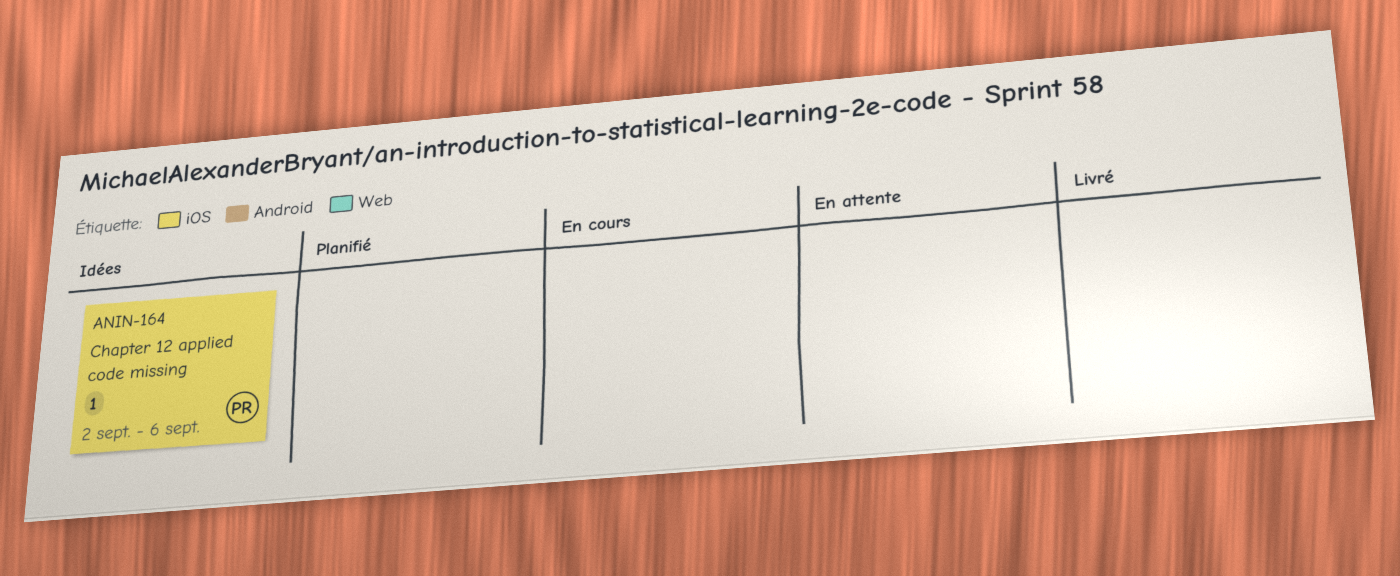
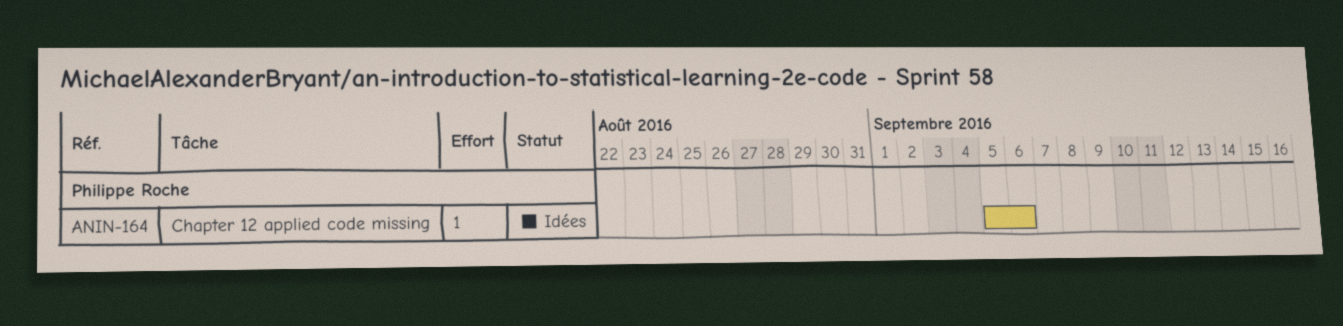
ANIN-164, start: Sep 2 -> Sep 5

